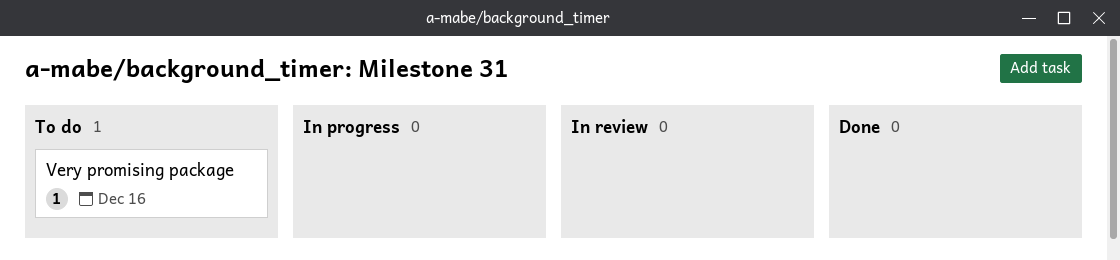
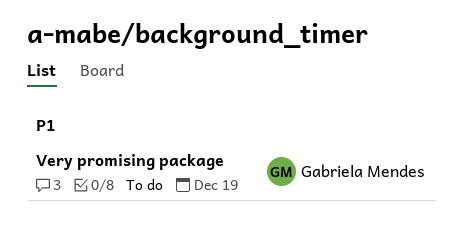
Very promising package, due: Dec 16 -> Dec 19

